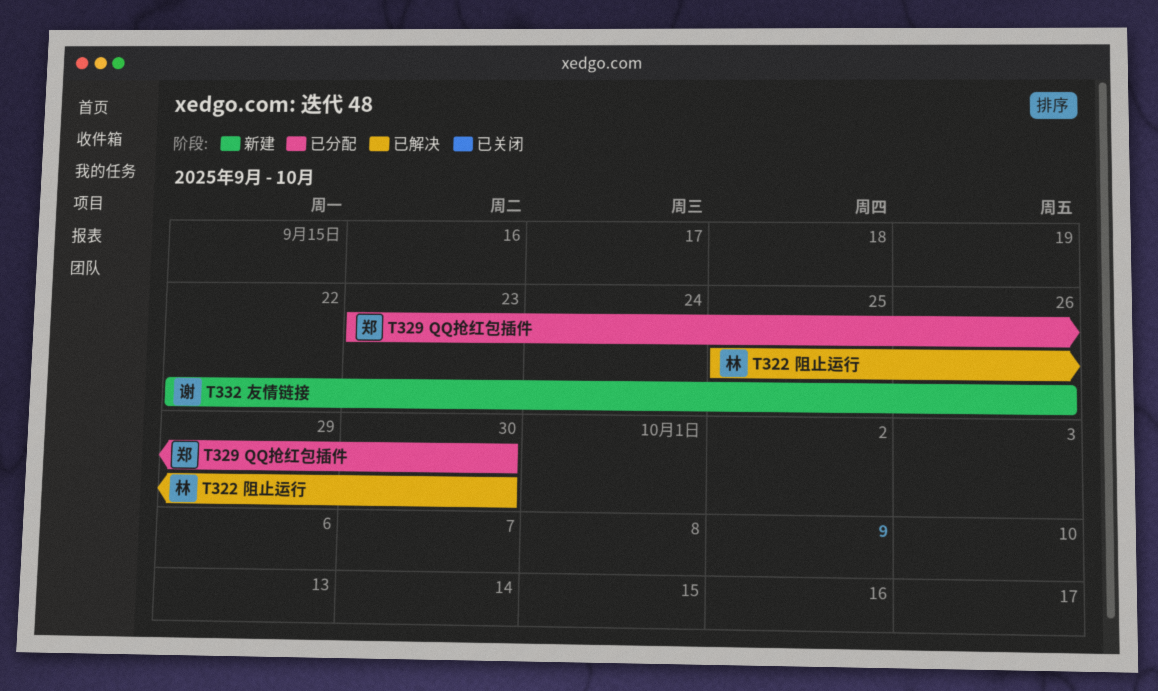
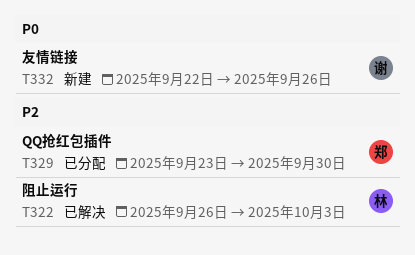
T322, start: Sep 25 -> Sep 26
T322, due: Sep 30 -> Oct 3

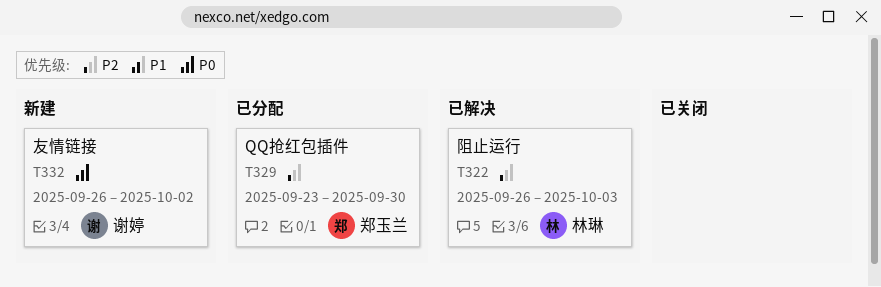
T332, start: Sep 22 -> Sep 26
T332, due: Sep 26 -> Oct 2

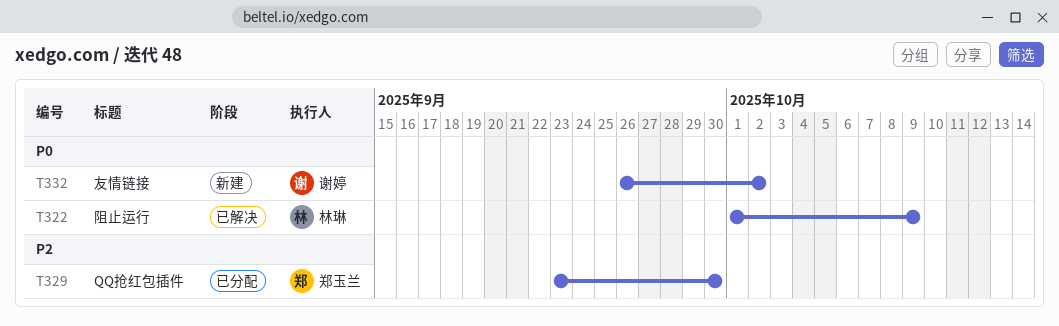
T322, priority: P2 -> P0
T322, start: Sep 26 -> Oct 1
T322, due: Oct 3 -> Oct 9

